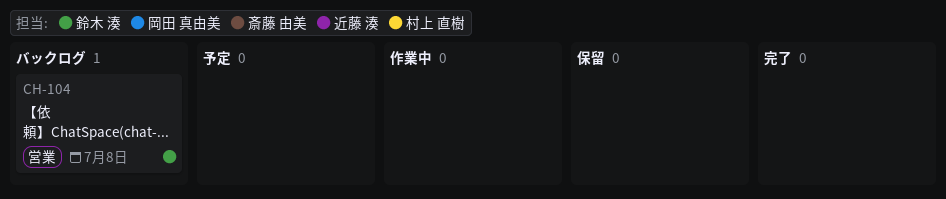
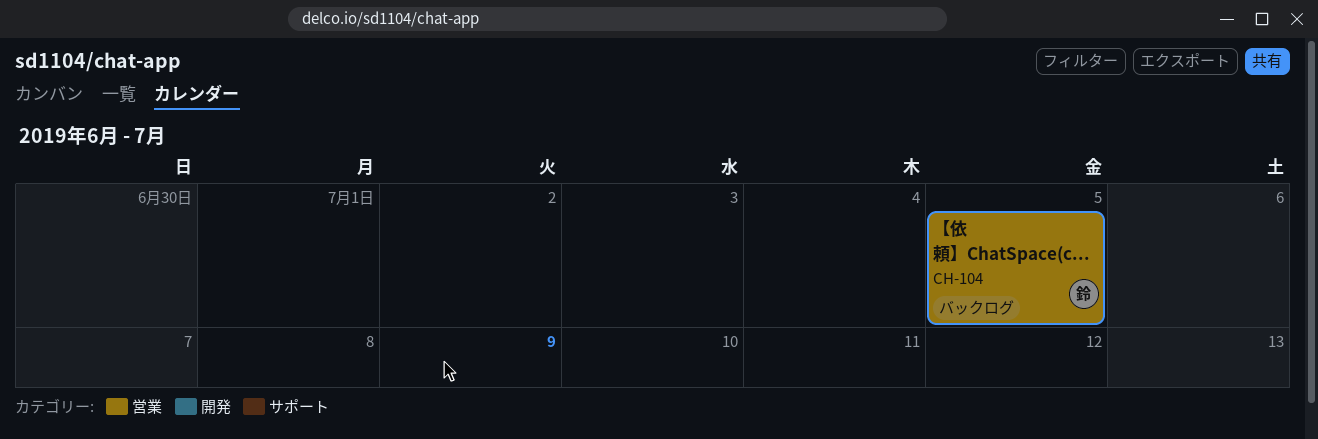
CH-104, due: Jul 8 -> Jul 5

